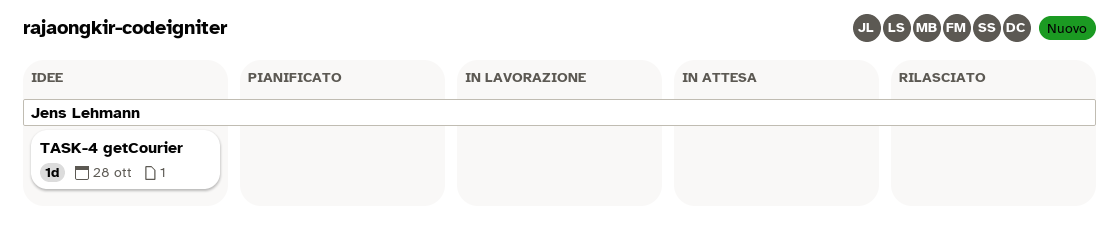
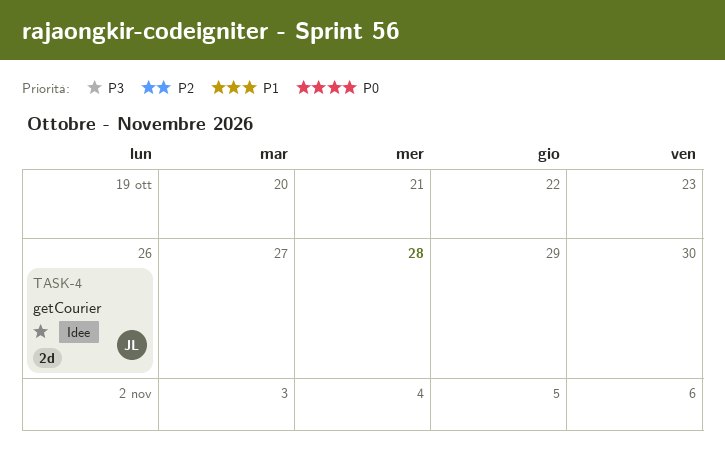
TASK-4, estimate: 1d -> 2d
TASK-4, due: Oct 28 -> Oct 26

